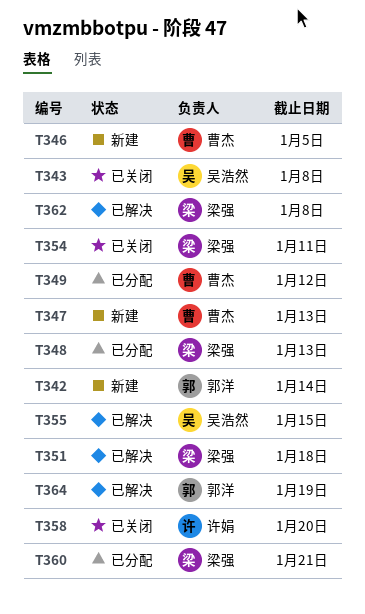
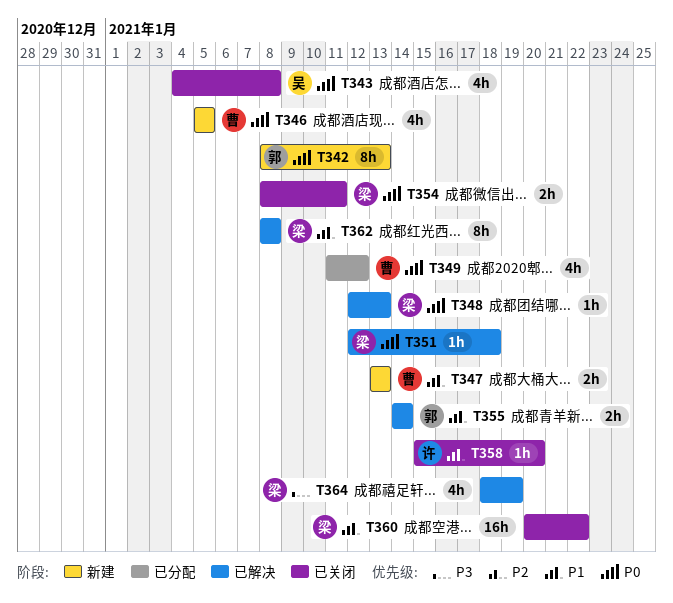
T342, due: Jan 14 -> Jan 13
T348, status: 已分配 -> 已解决
T355, owner: 吴浩然 -> 郭洋
T355, due: Jan 15 -> Jan 14
T360, status: 已分配 -> 已关闭
T360, due: Jan 21 -> Jan 22
T364, owner: 郭洋 -> 梁强

